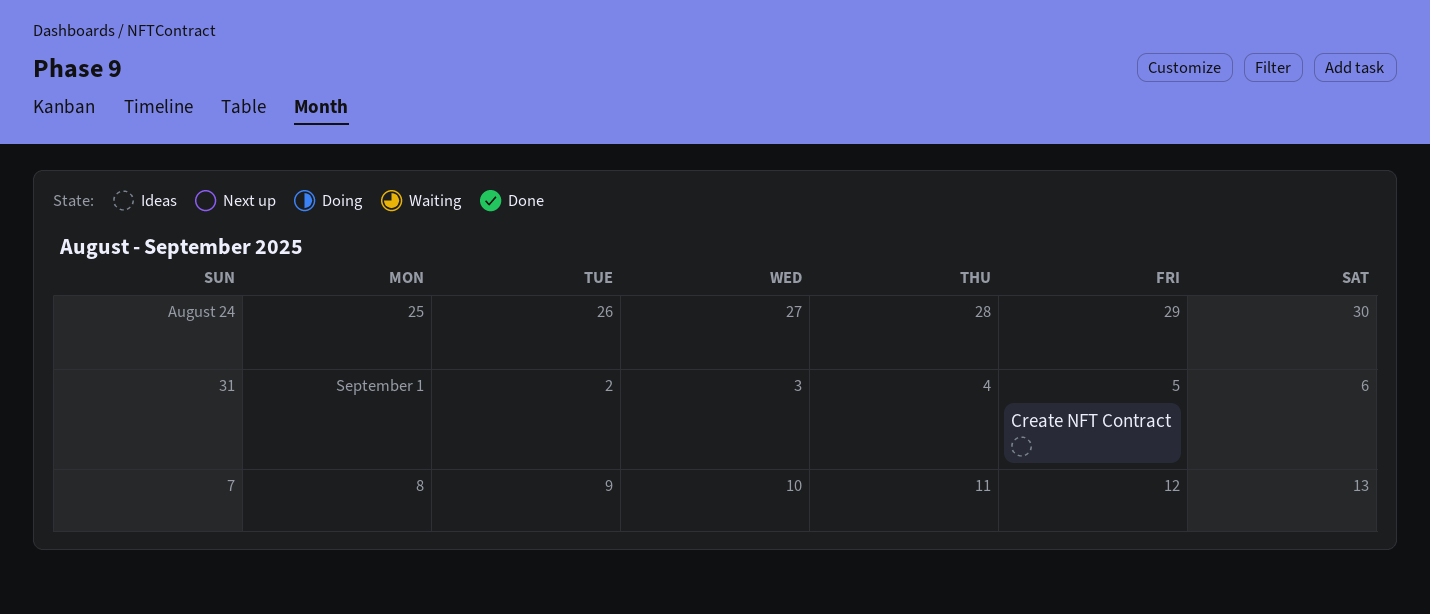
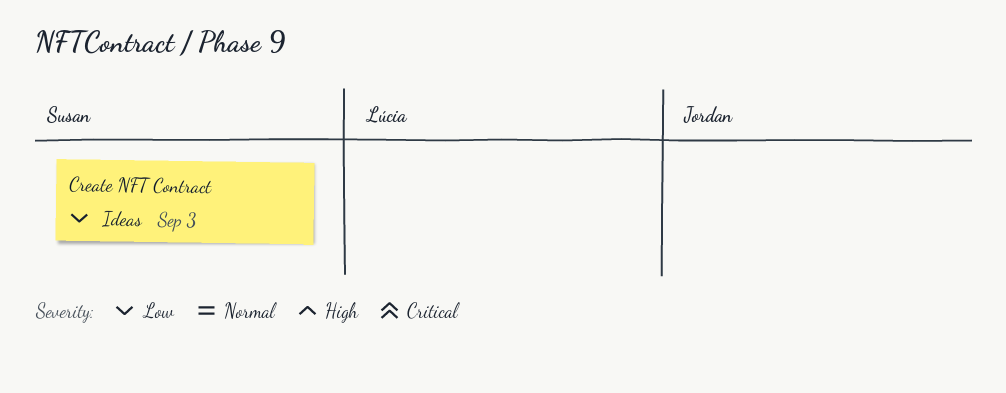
Create NFT Contract, due: Sep 5 -> Sep 3

